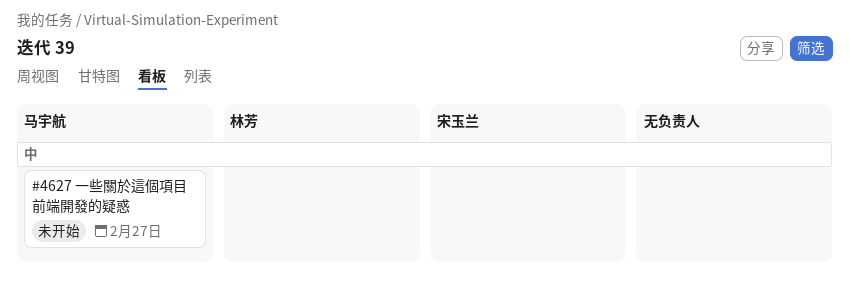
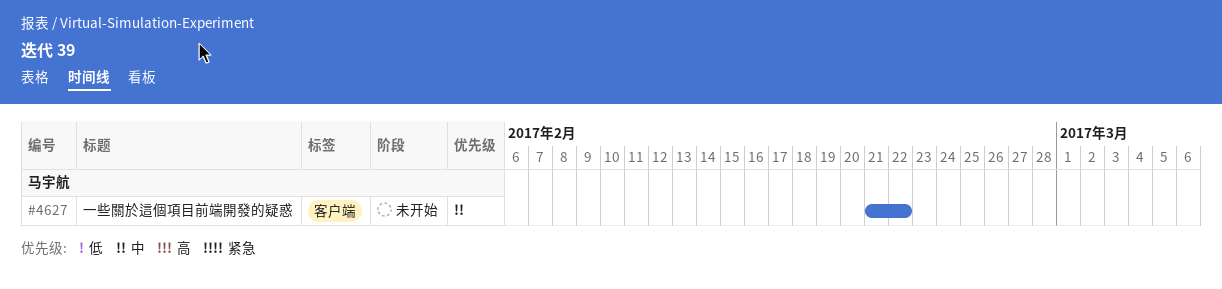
#4627, due: Feb 27 -> Feb 22

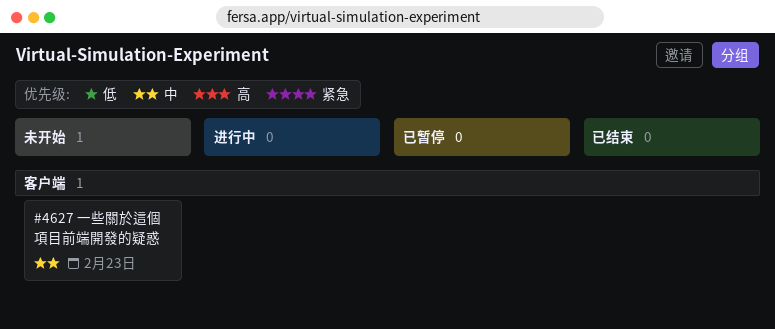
#4627, due: Feb 22 -> Feb 23

